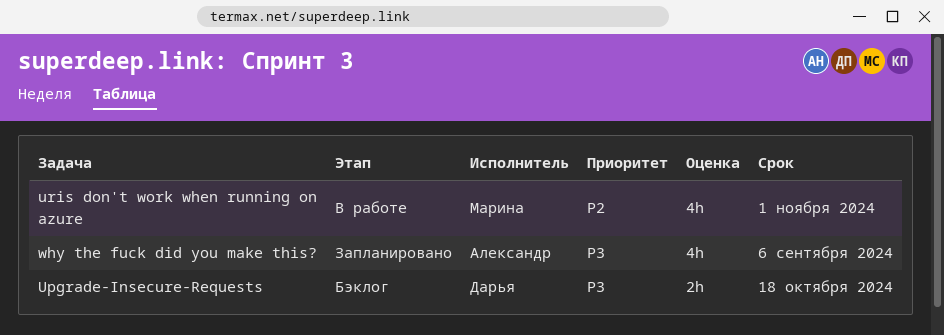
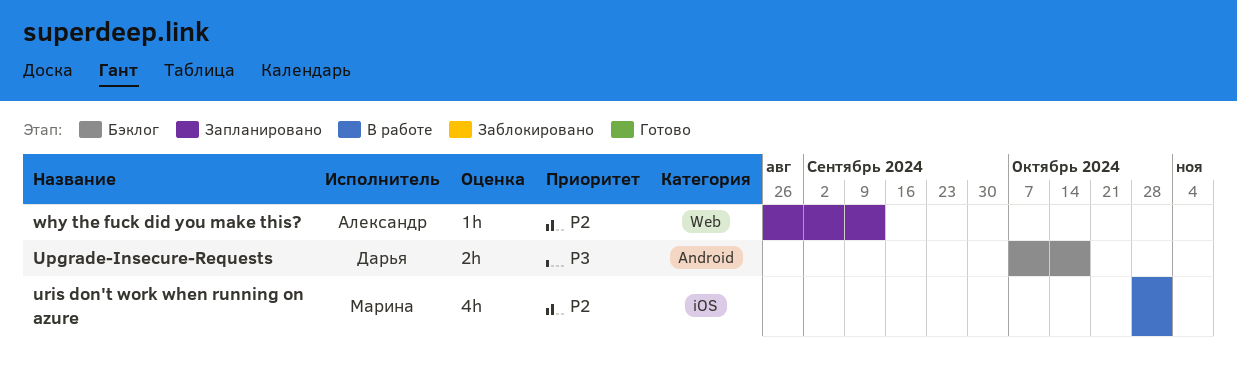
why the fuck did you make this?, priority: P3 -> P2
why the fuck did you make this?, estimate: 4h -> 1h
why the fuck did you make this?, due: Sep 6 -> Sep 13

